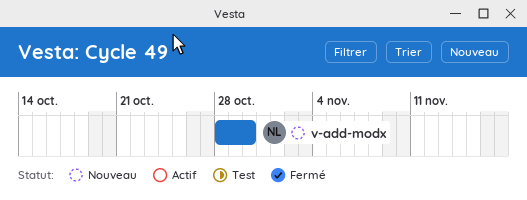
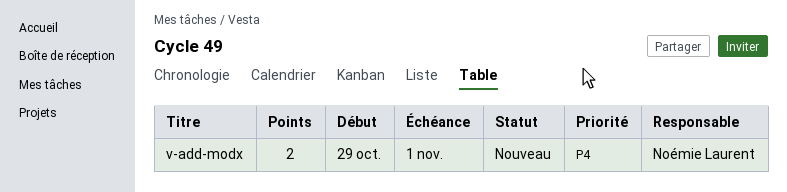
v-add-modx, start: Oct 28 -> Oct 29
v-add-modx, due: Oct 30 -> Nov 1

